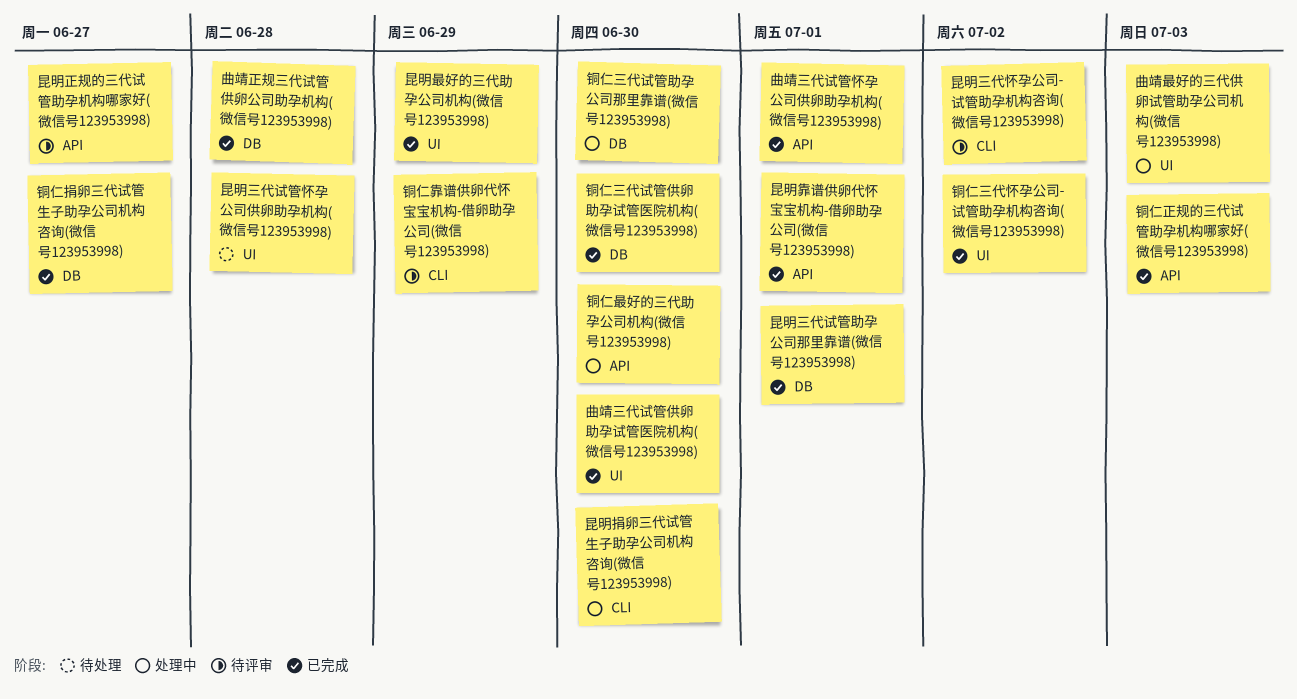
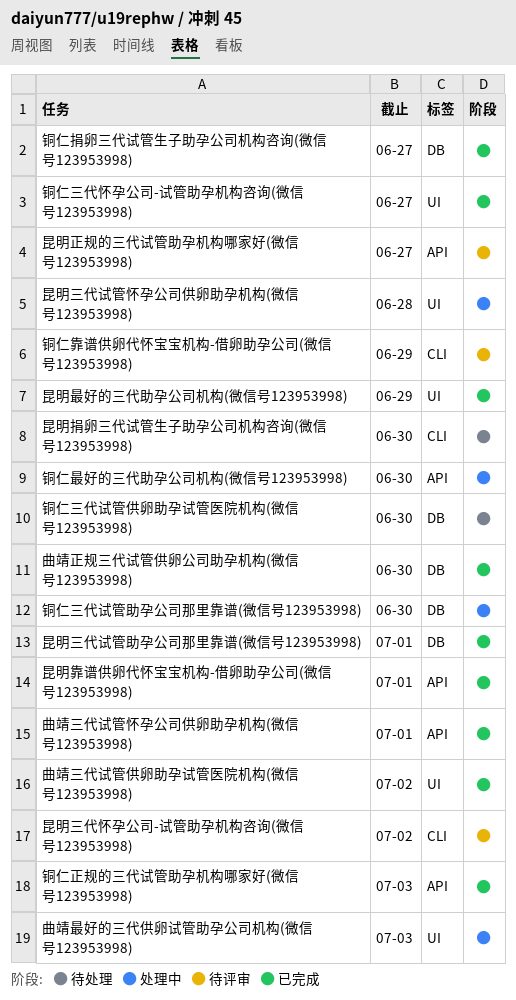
昆明三代试管怀孕公司供卵助孕机构(微信号123953998), status: 待处理 -> 处理中
昆明捐卵三代试管生子助孕公司机构咨询(微信号123953998), status: 处理中 -> 待处理
曲靖三代试管供卵助孕试管医院机构(微信号123953998), due: Jun 30 -> Jul 2
曲靖正规三代试管供卵公司助孕机构(微信号123953998), due: Jun 28 -> Jun 30
铜仁三代怀孕公司-试管助孕机构咨询(微信号123953998), due: Jul 2 -> Jun 27
铜仁三代试管供卵助孕试管医院机构(微信号123953998), status: 已完成 -> 待处理

